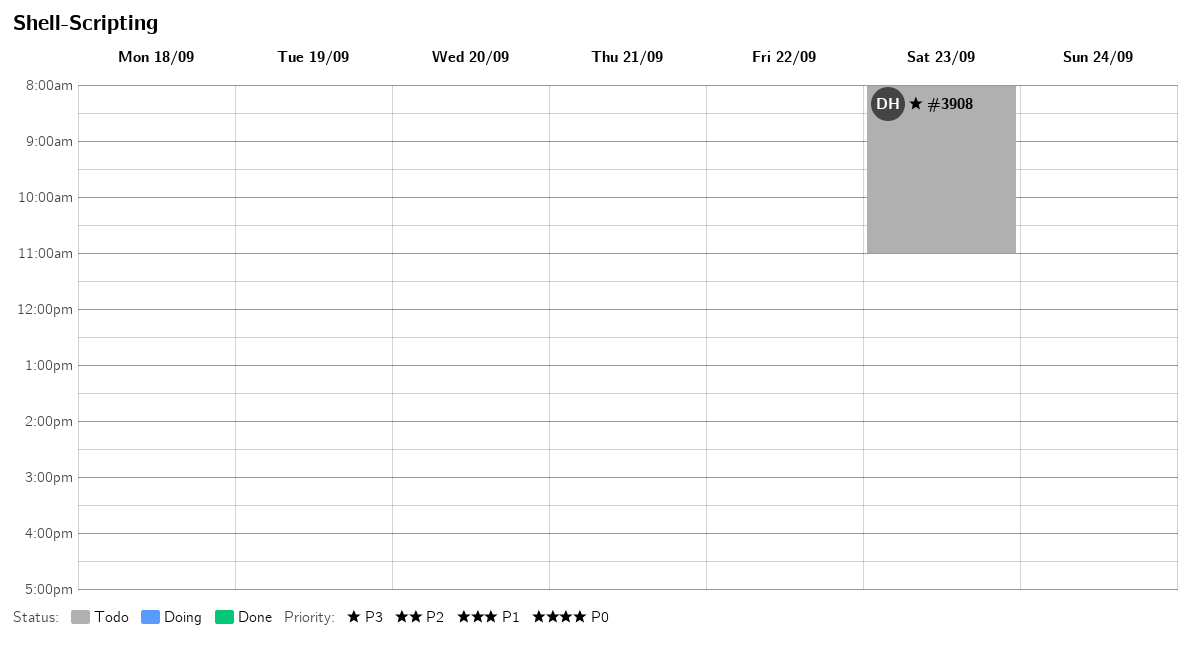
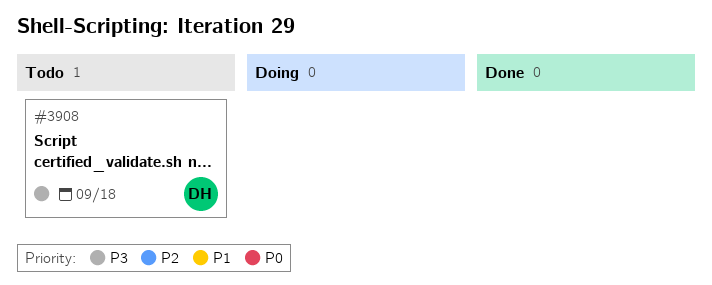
#3908, day: Sep 23 -> Sep 18

